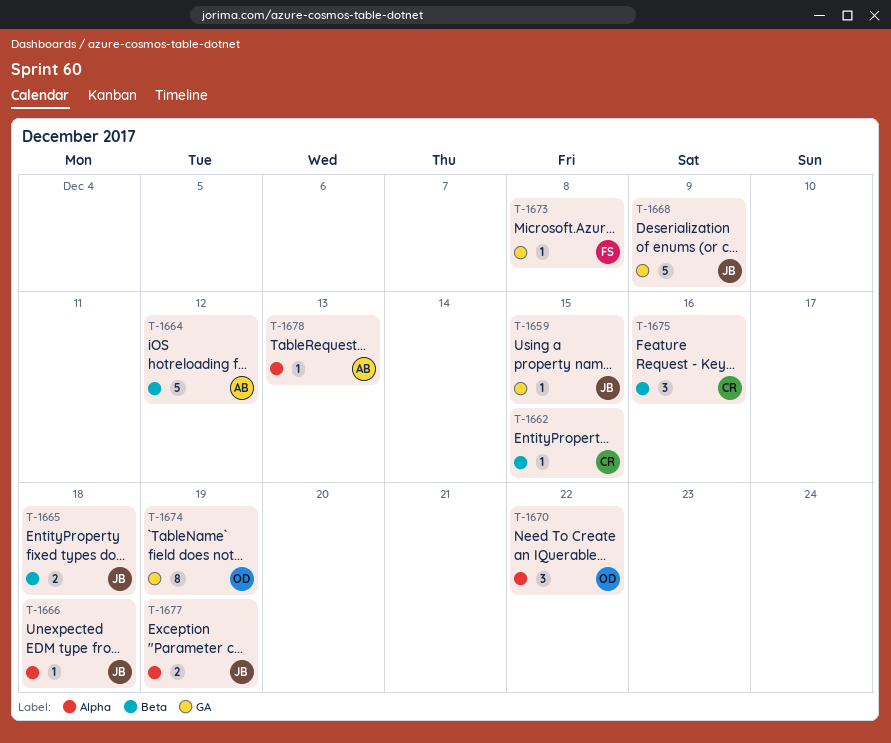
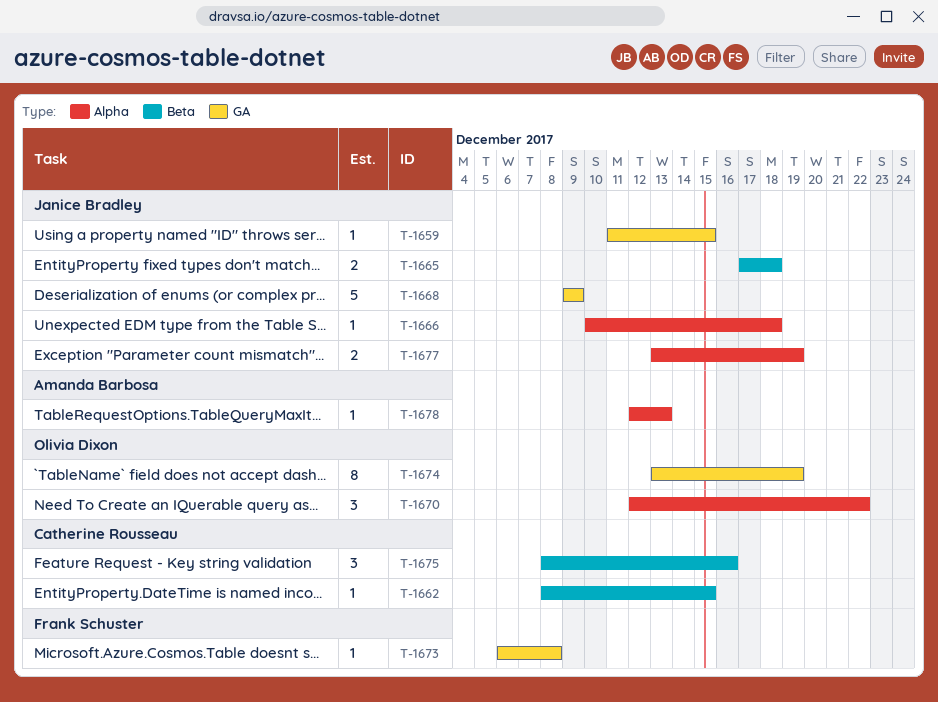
T-1664: present -> none

